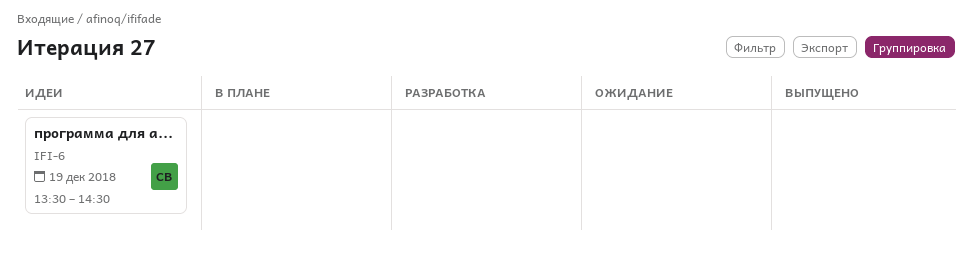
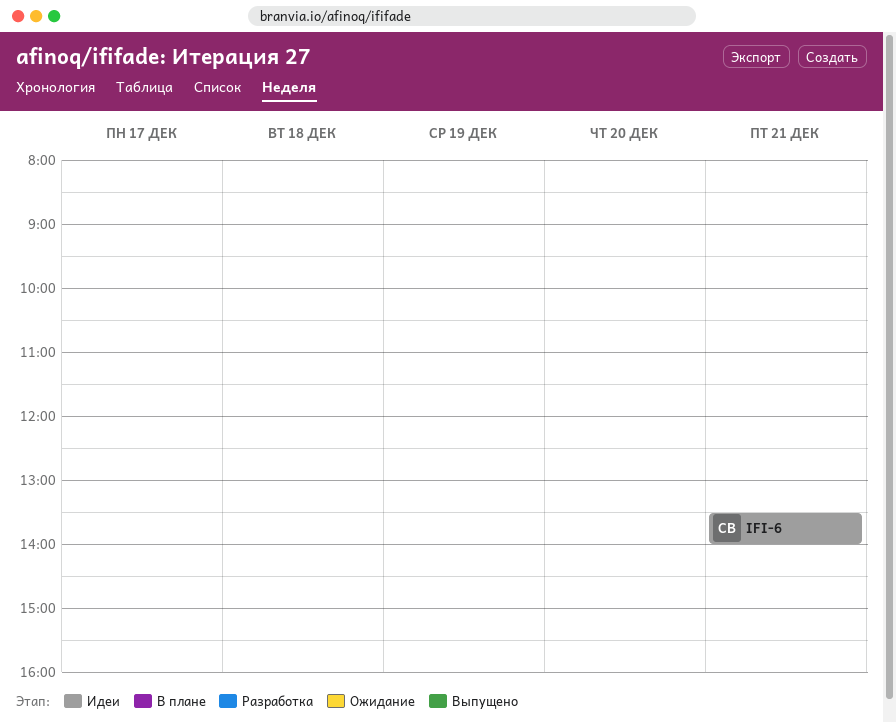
IFI-6, day: Dec 19 -> Dec 21
IFI-6, ends: 14:30 -> 14:00

